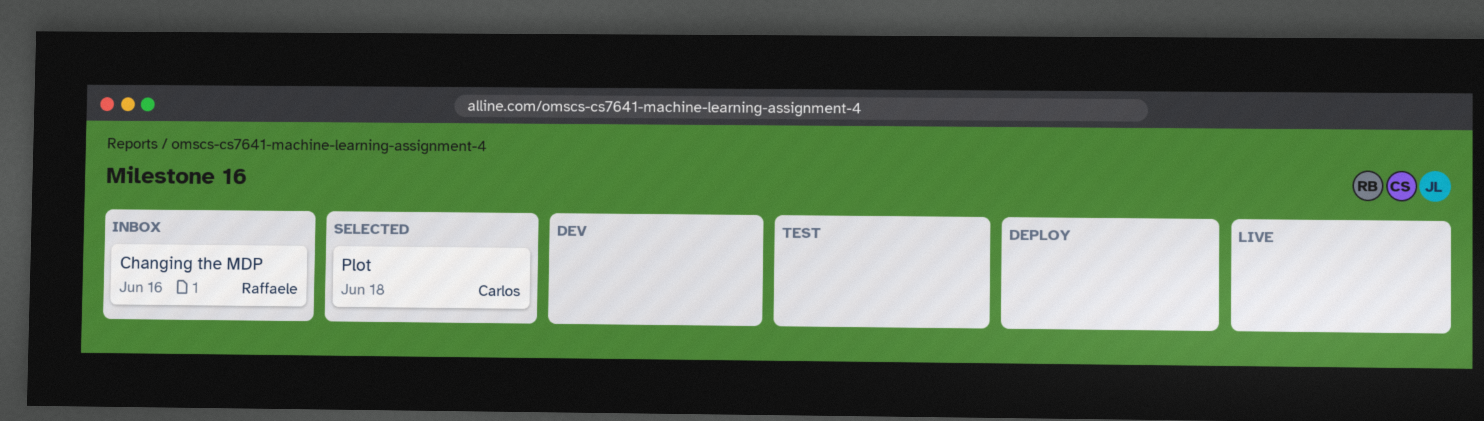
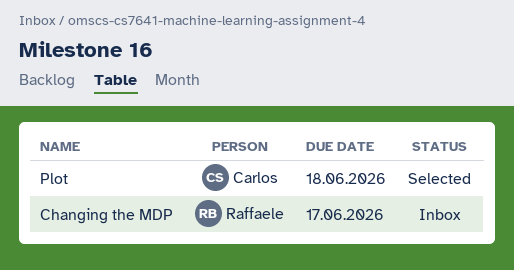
Changing the MDP, due: Jun 16 -> Jun 17

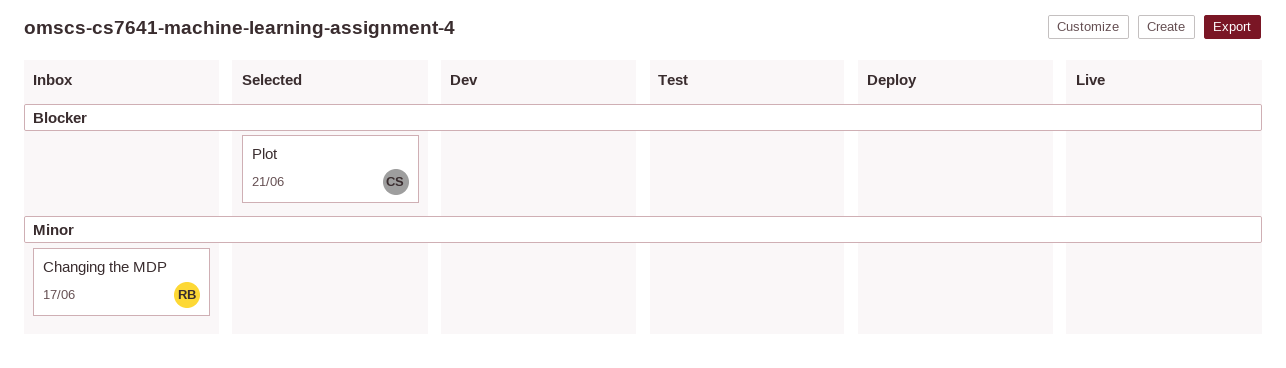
Plot, due: Jun 18 -> Jun 21

